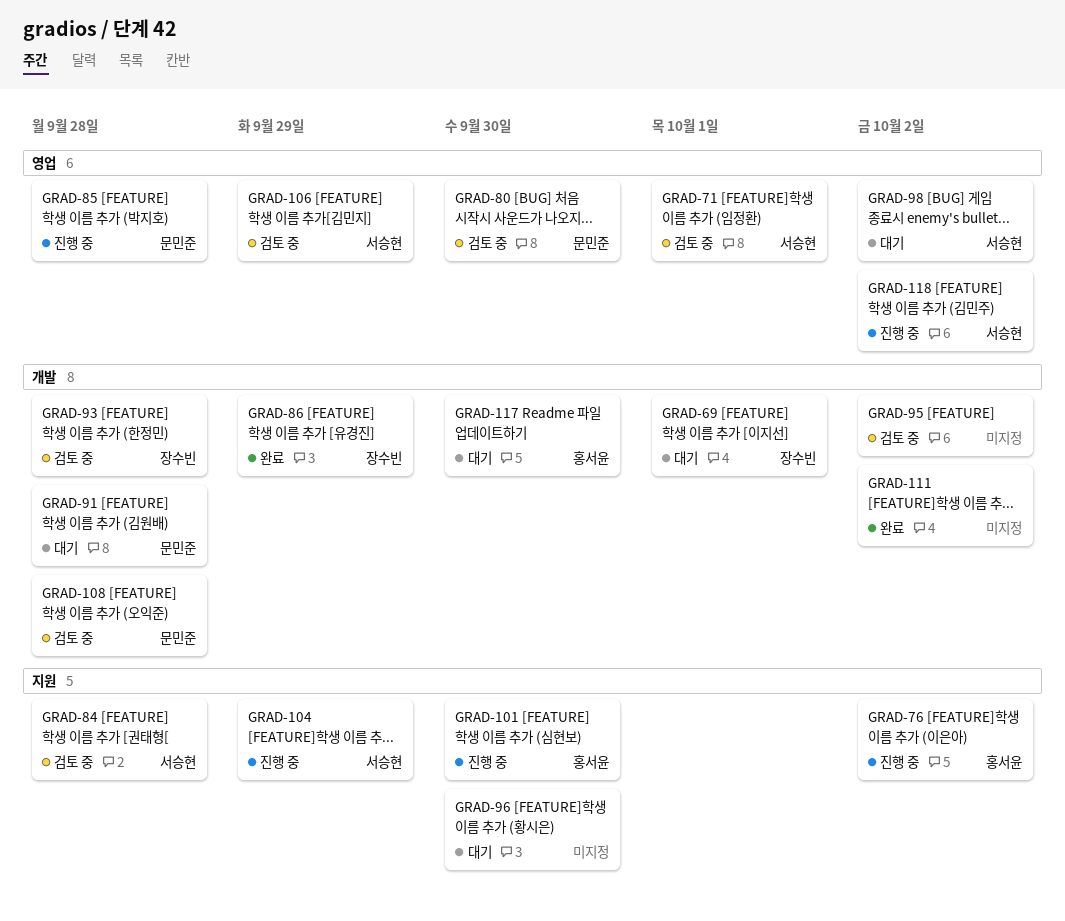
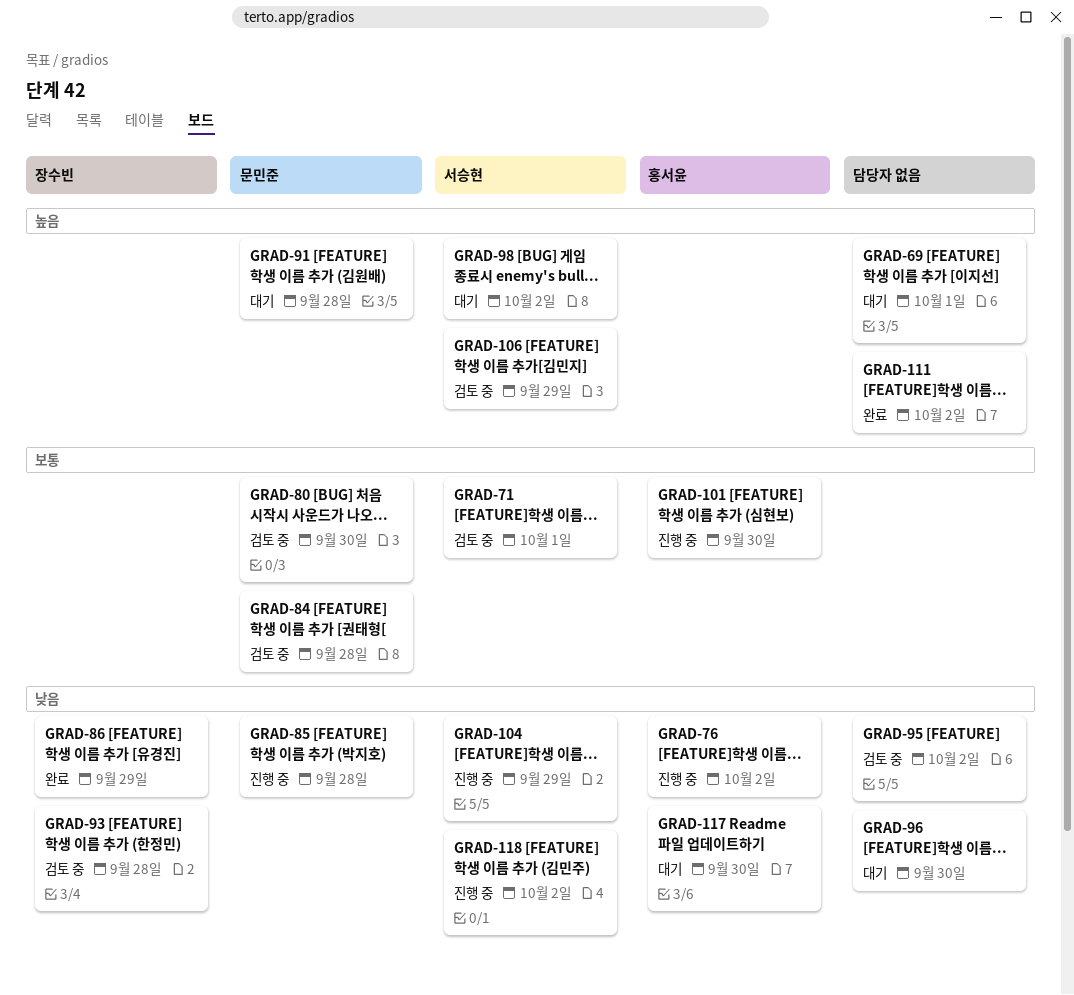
GRAD-69, owner: 장수빈 -> none
GRAD-84, owner: 서승현 -> 문민준
GRAD-108: present -> none

